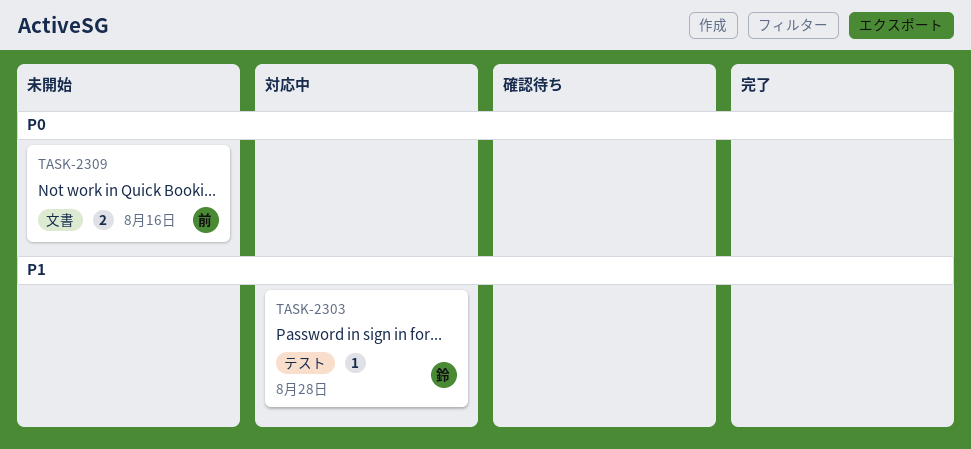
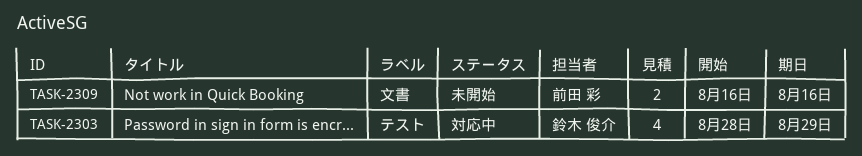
TASK-2303, estimate: 1 -> 4
TASK-2303, due: Aug 28 -> Aug 29

